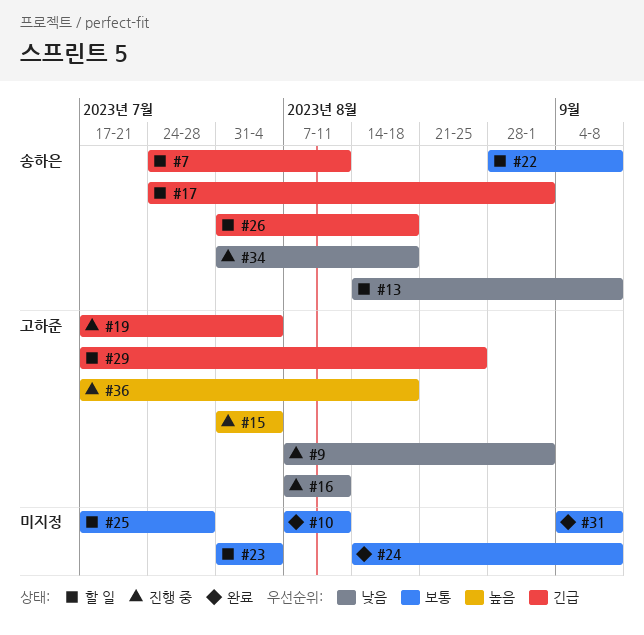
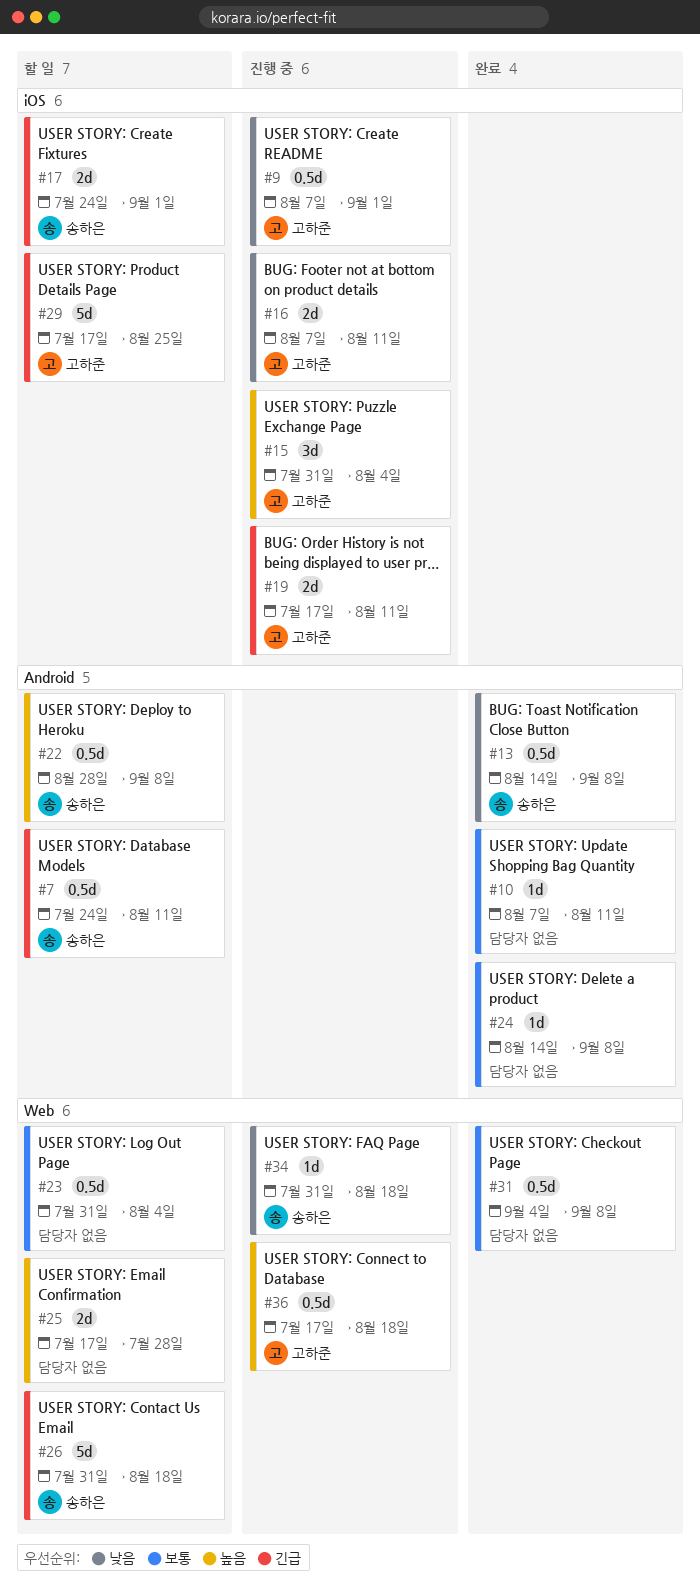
#13, status: 할 일 -> 완료
#19, due: Aug 4 -> Aug 11
#22, priority: 보통 -> 높음
#25, priority: 보통 -> 높음

